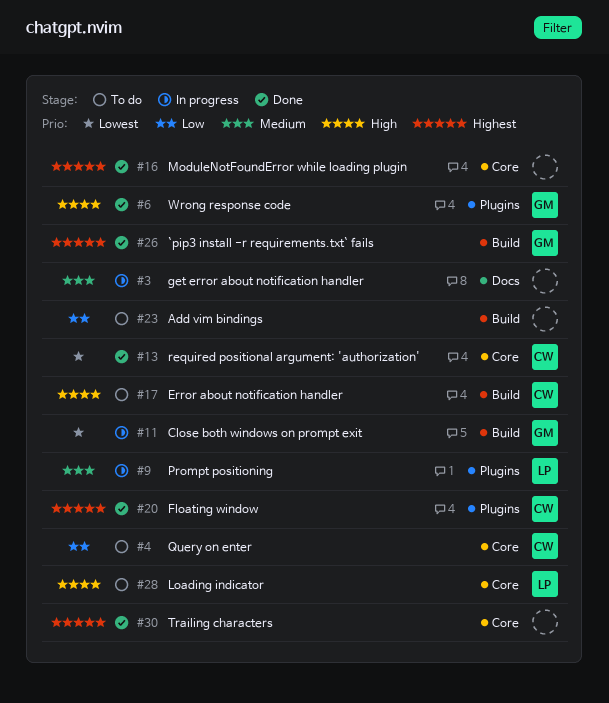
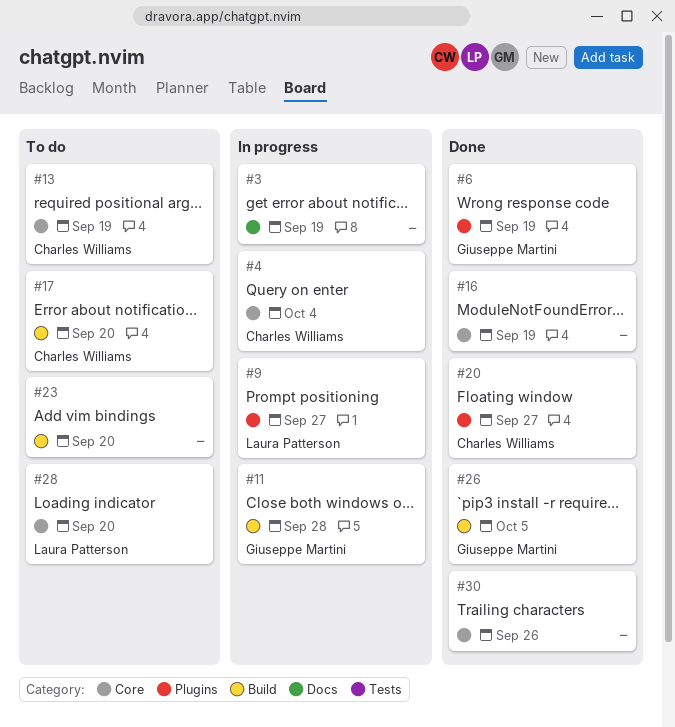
#4, status: To do -> In progress
#13, status: Done -> To do

